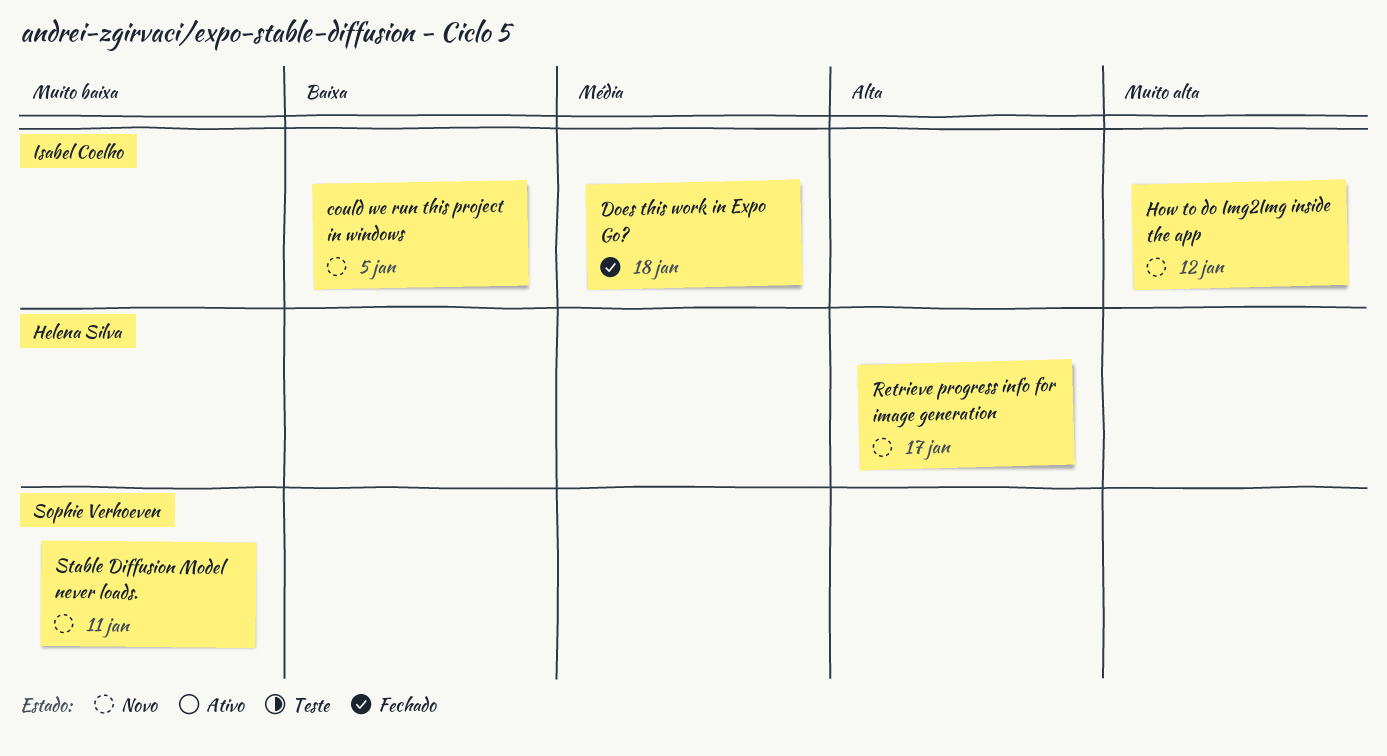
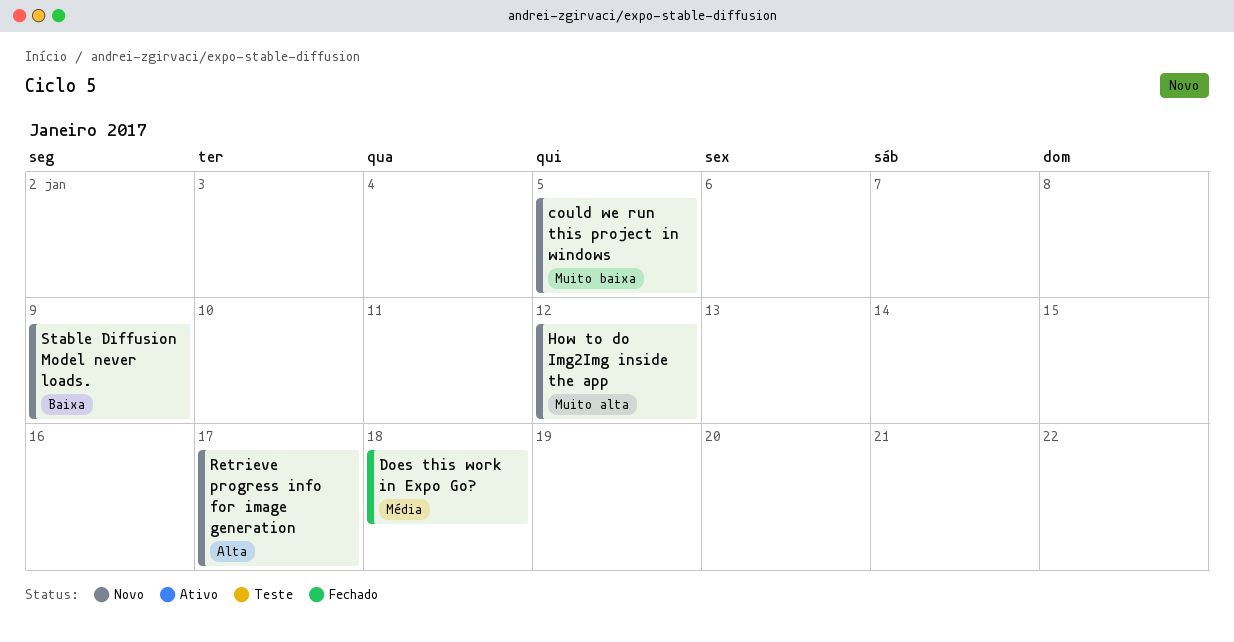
could we run this project in windows, priority: Baixa -> Muito baixa
Stable Diffusion Model never loads., priority: Muito baixa -> Baixa
Stable Diffusion Model never loads., due: Jan 11 -> Jan 9

